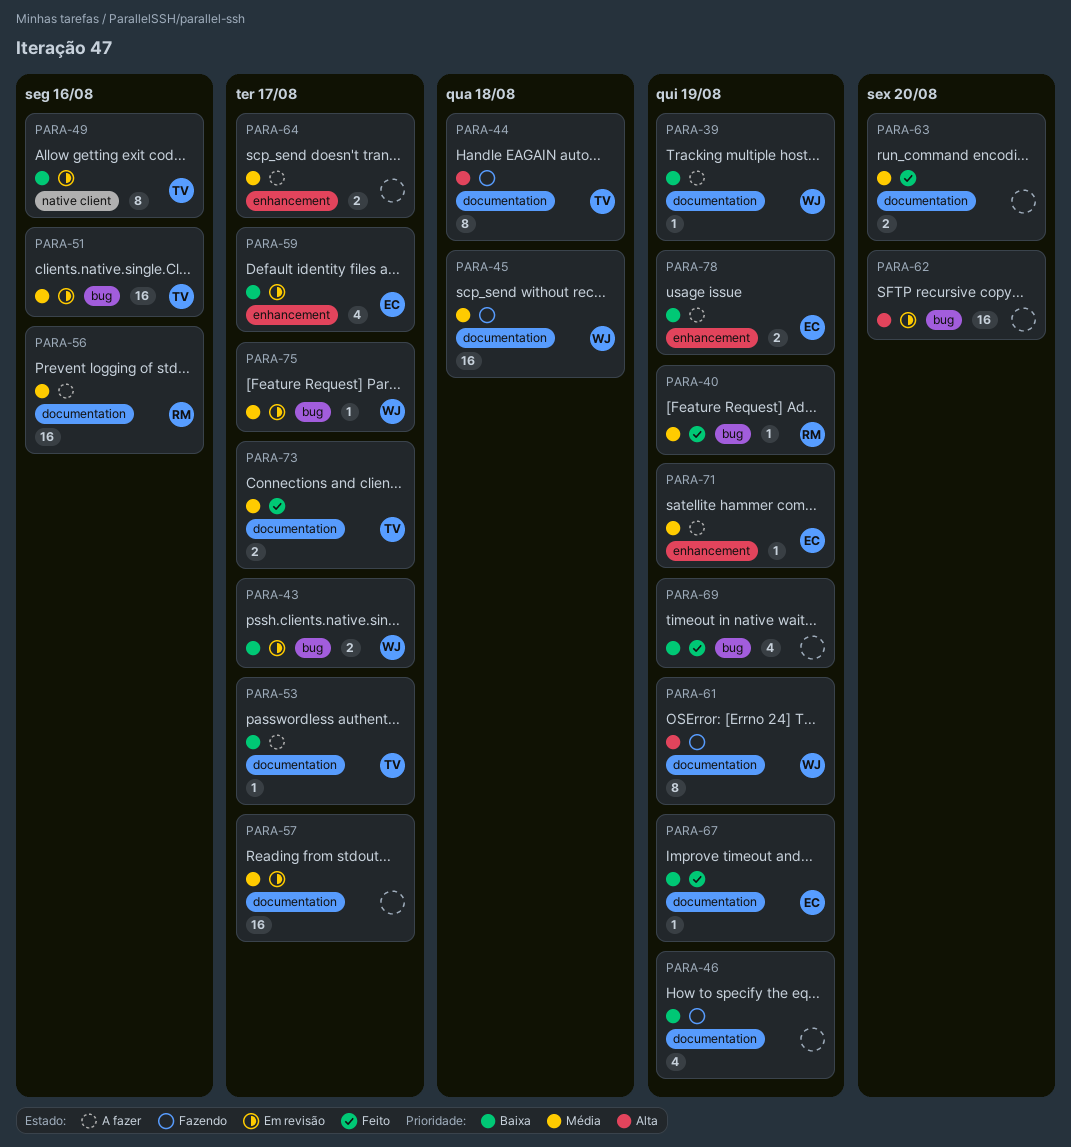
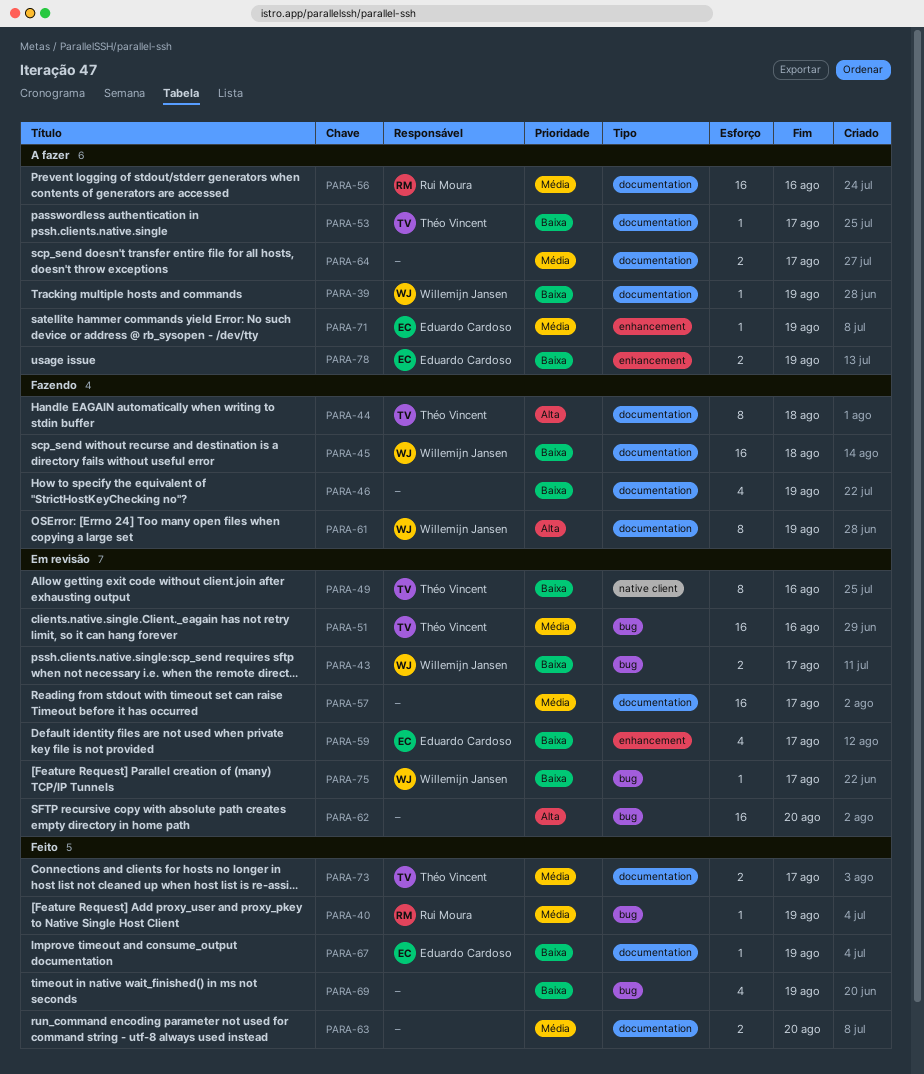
PARA-45, priority: Média -> Baixa
PARA-64, label: enhancement -> documentation
PARA-75, priority: Média -> Baixa

